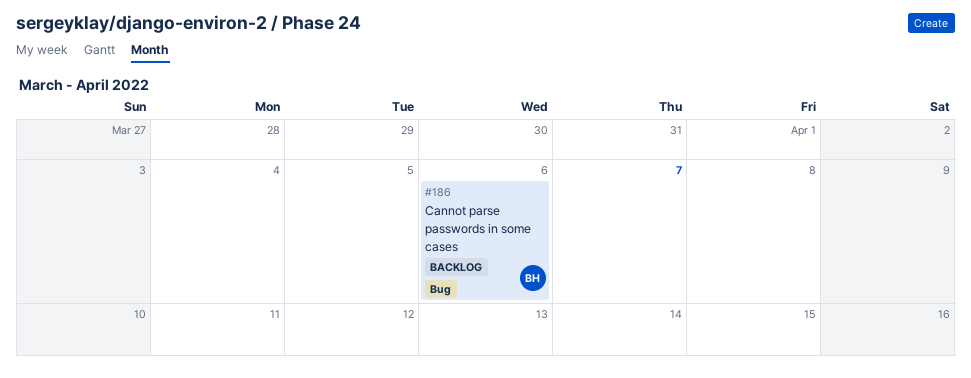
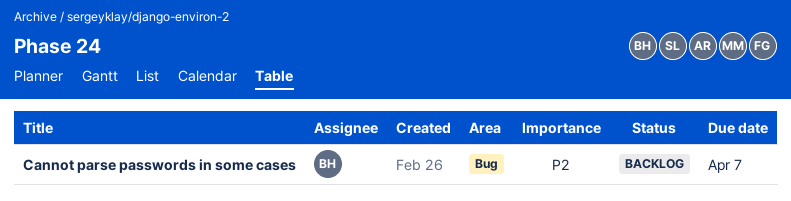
Cannot parse passwords in some cases, due: Apr 6 -> Apr 7

